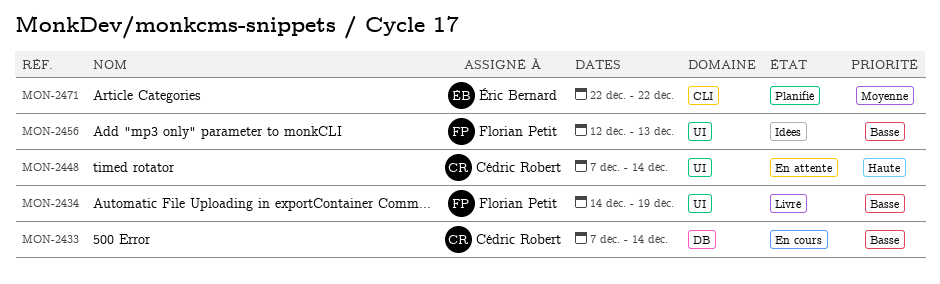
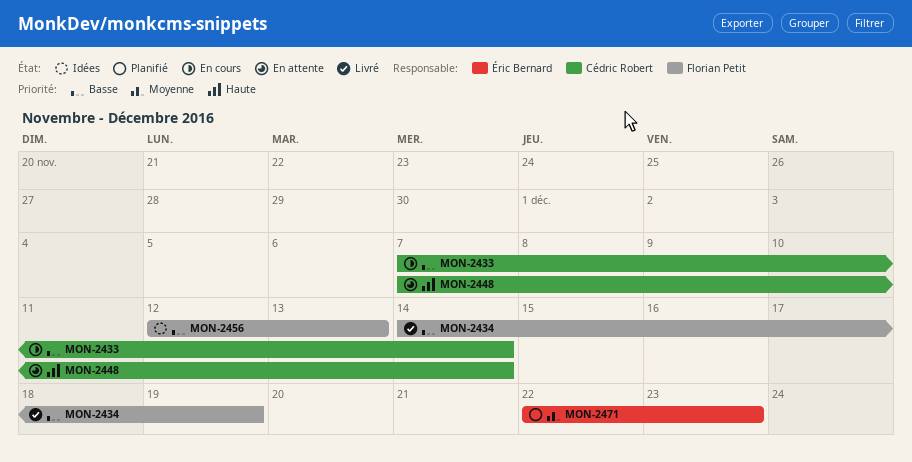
MON-2471, due: Dec 22 -> Dec 23

